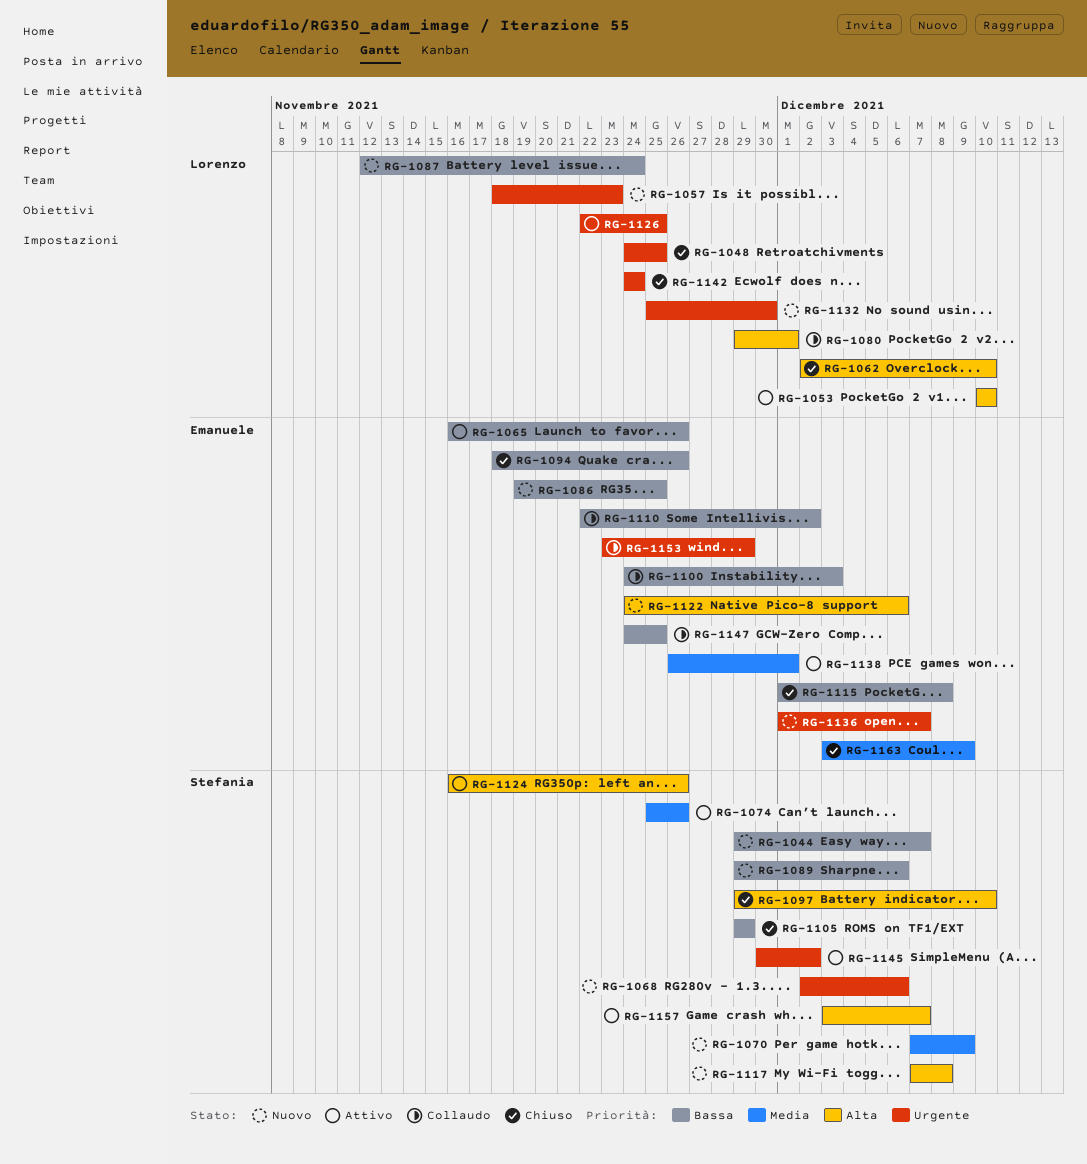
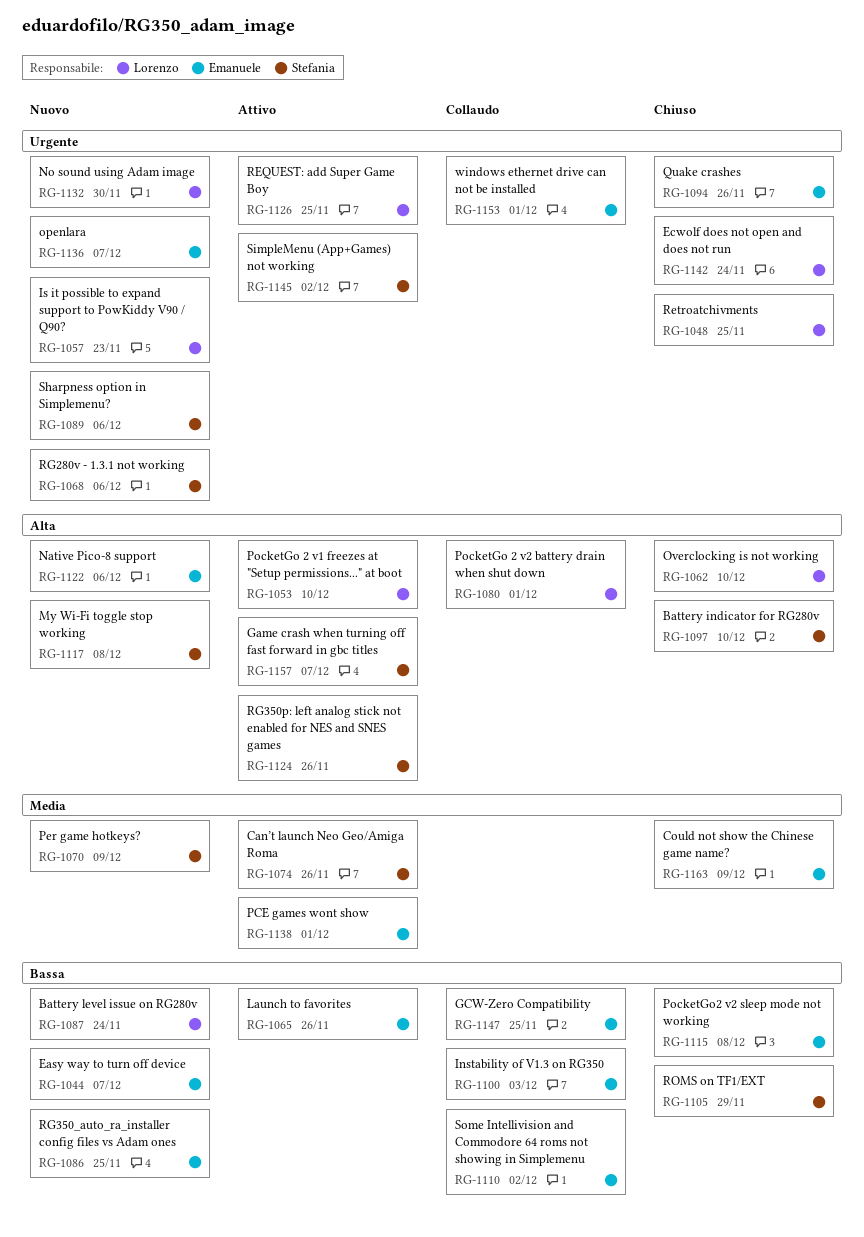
RG-1044, owner: Stefania -> Emanuele
RG-1089, priority: Bassa -> Urgente
RG-1094, priority: Bassa -> Urgente
RG-1153, due: Nov 29 -> Dec 1

